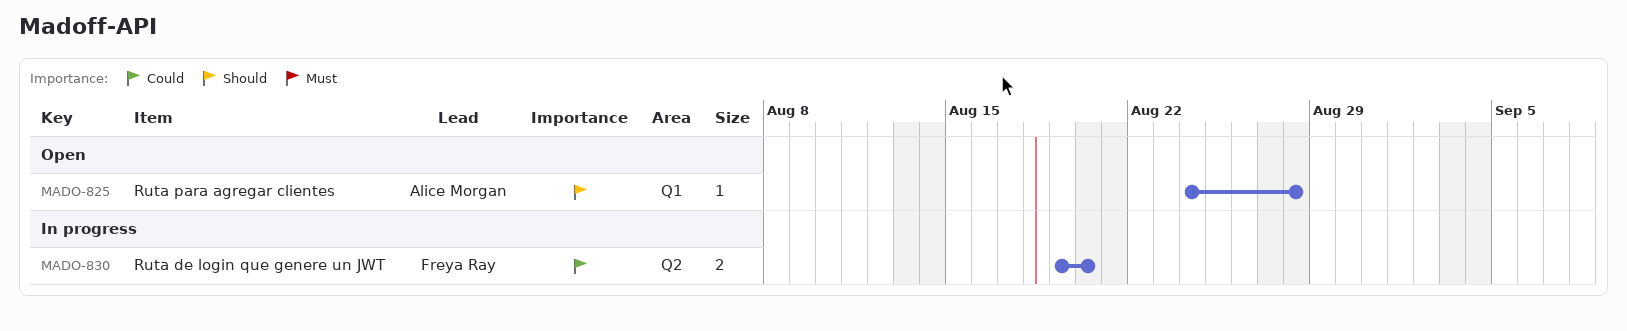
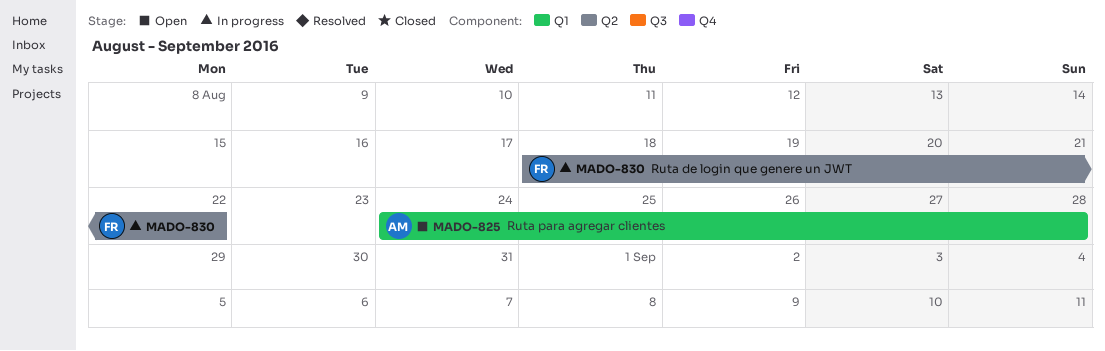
MADO-830, start: Aug 19 -> Aug 18
MADO-830, due: Aug 20 -> Aug 22

